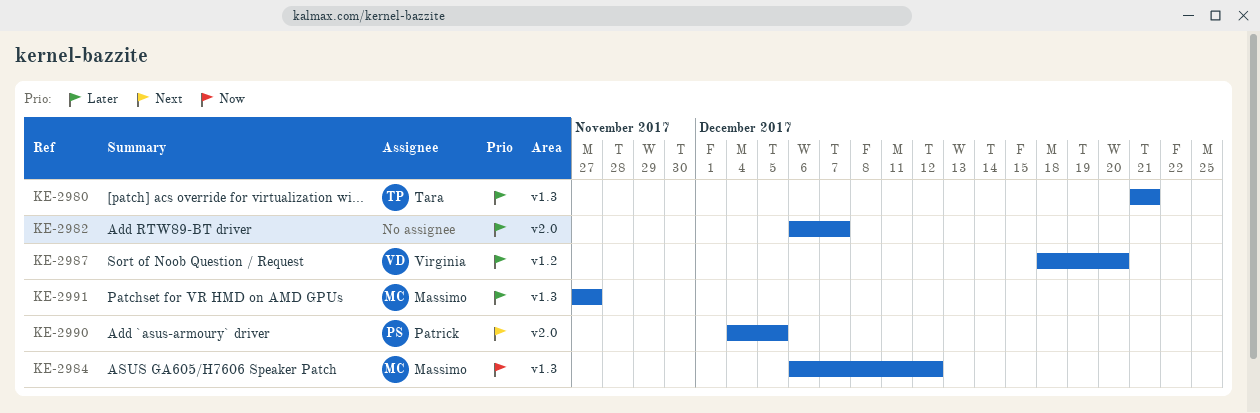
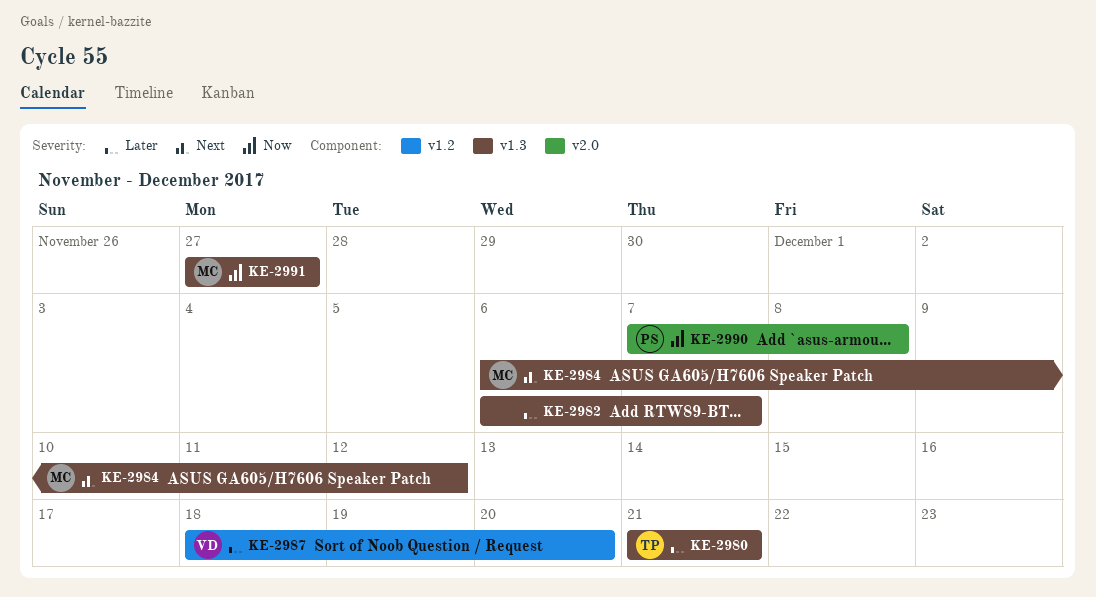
KE-2982, label: v2.0 -> v1.3
KE-2984, priority: Now -> Next
KE-2990, priority: Next -> Now
KE-2990, start: Dec 4 -> Dec 7
KE-2990, due: Dec 5 -> Dec 8
KE-2991, priority: Later -> Now

